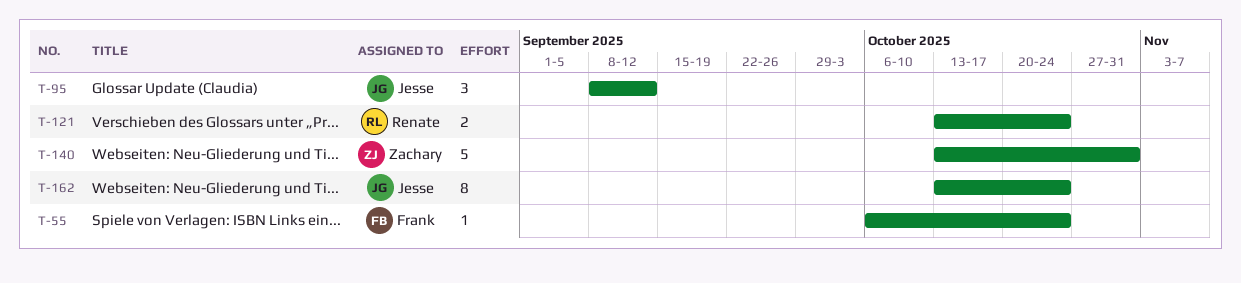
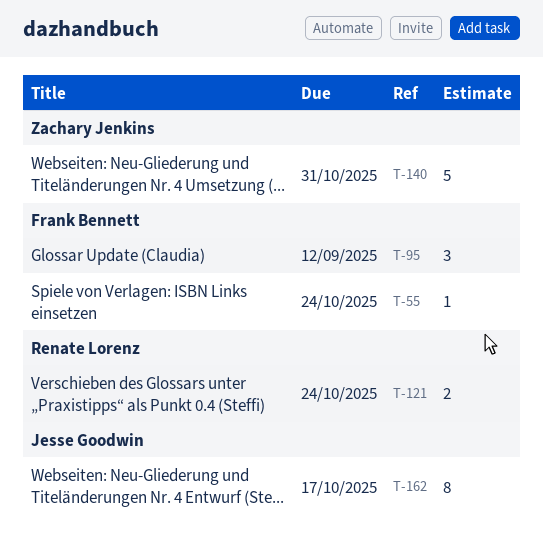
T-95, owner: Jesse Goodwin -> Frank Bennett
T-162, due: Oct 24 -> Oct 17

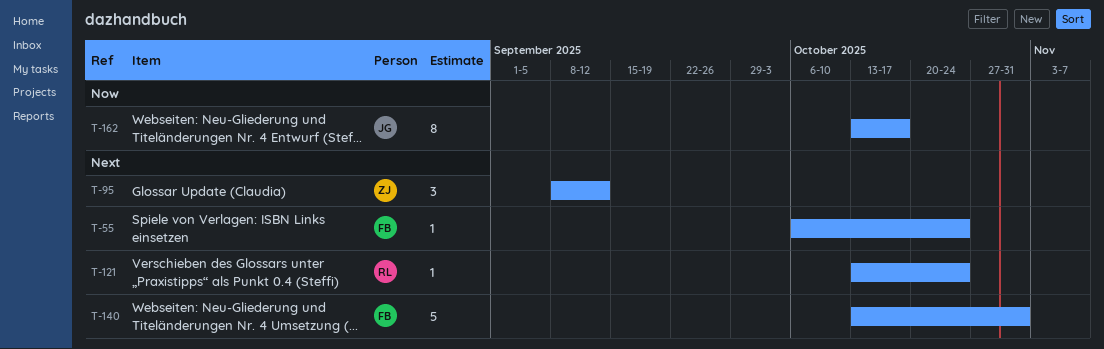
T-95, owner: Frank Bennett -> Zachary Jenkins
T-121, estimate: 2 -> 1
T-140, owner: Zachary Jenkins -> Frank Bennett

